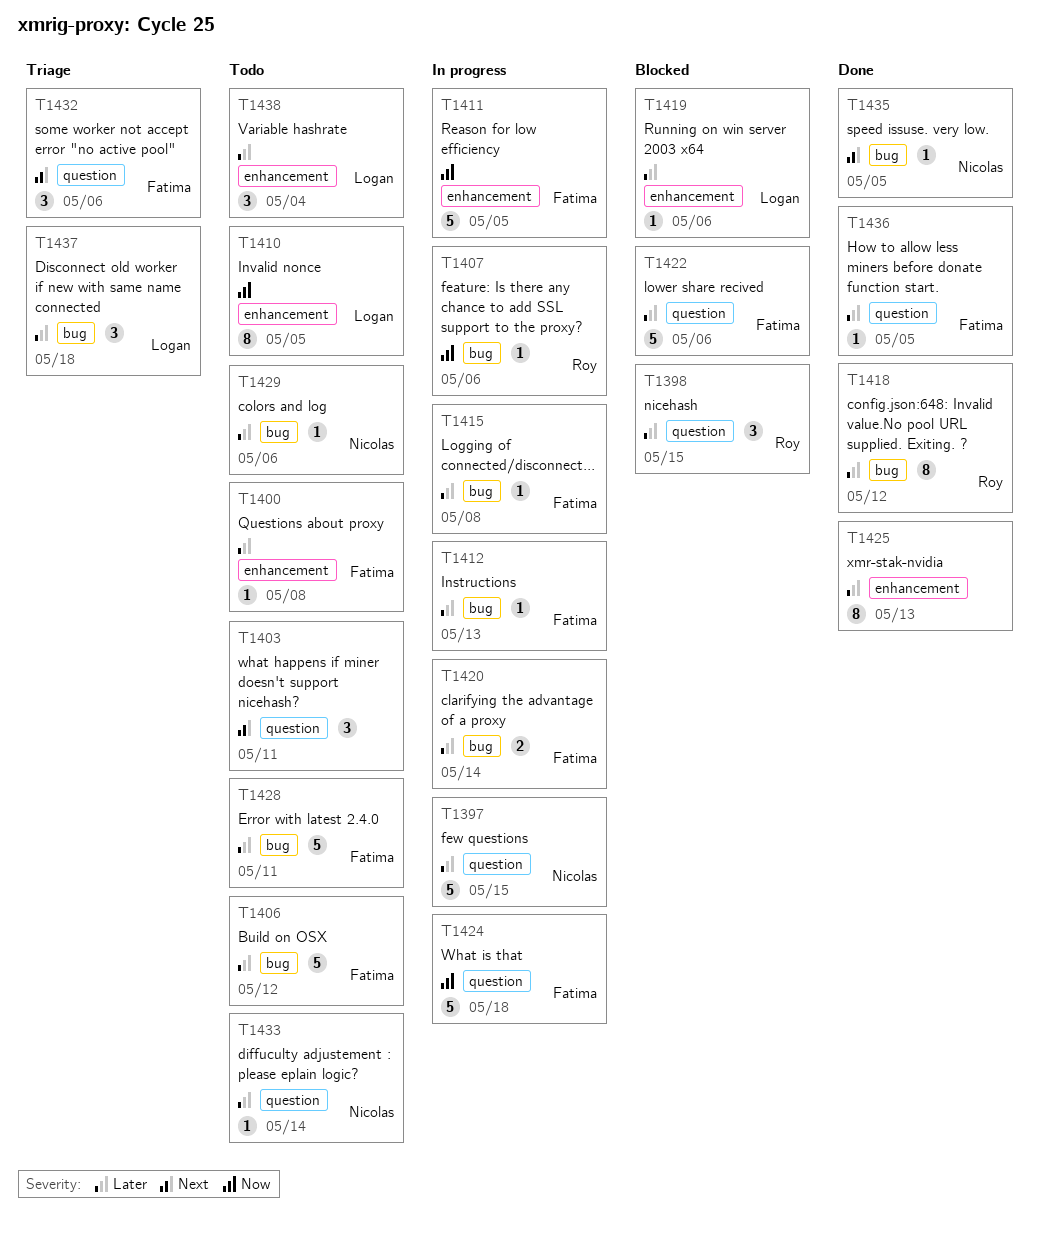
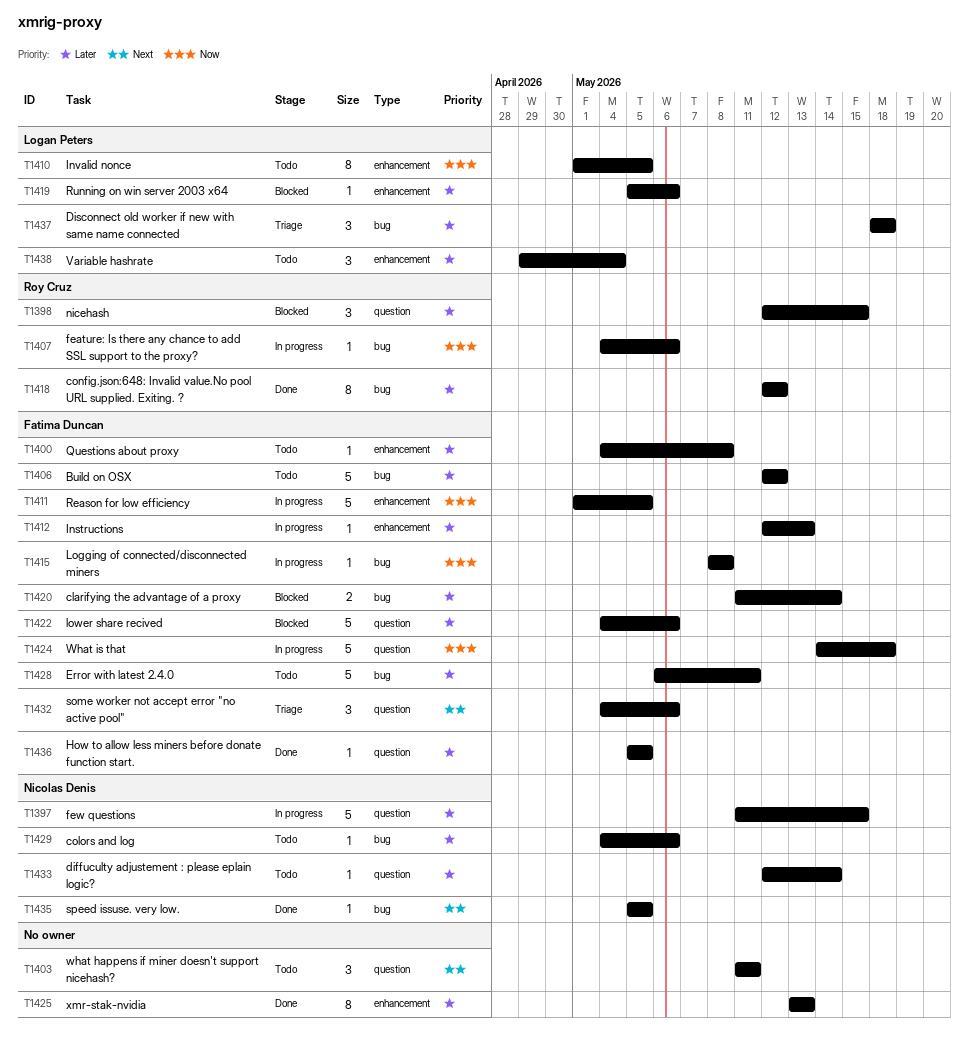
T1412, label: bug -> enhancement
T1415, priority: Later -> Now
T1420, status: In progress -> Blocked

